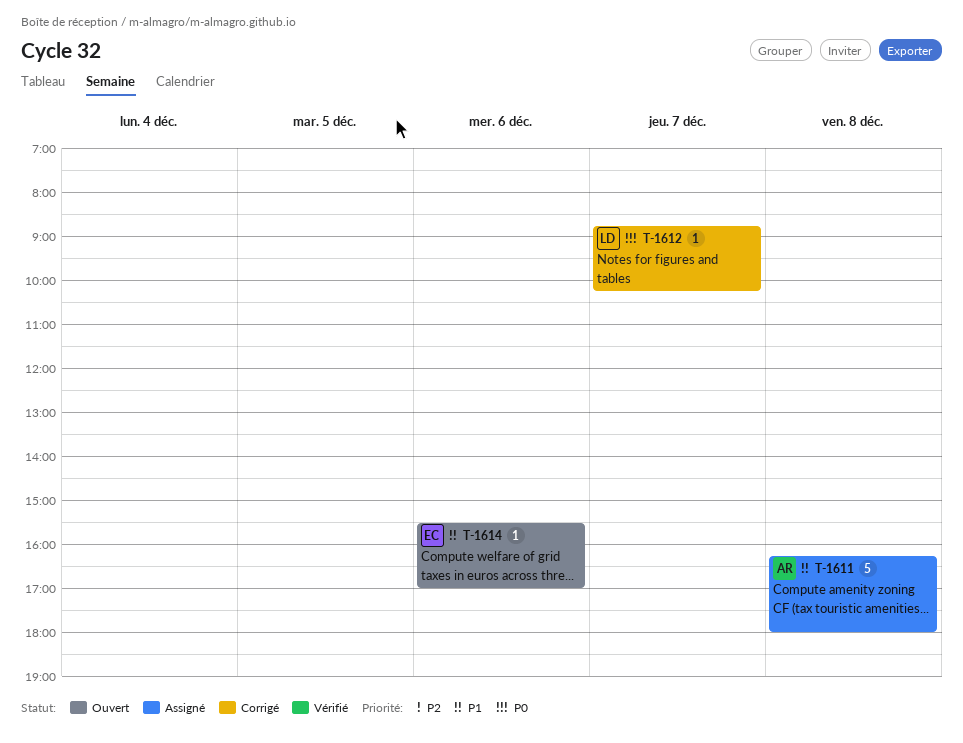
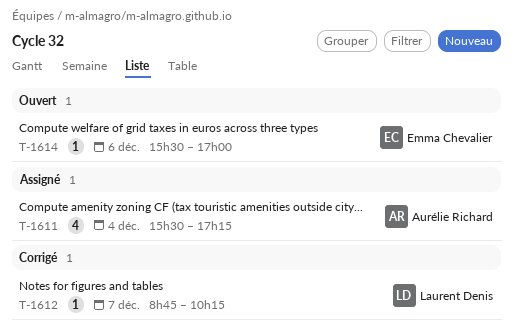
T-1611, estimate: 5 -> 4
T-1611, day: Dec 8 -> Dec 4
T-1611, begins: 16:15 -> 15:30
T-1611, ends: 18:00 -> 17:15

